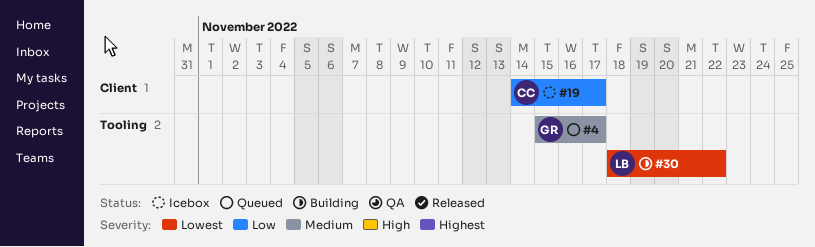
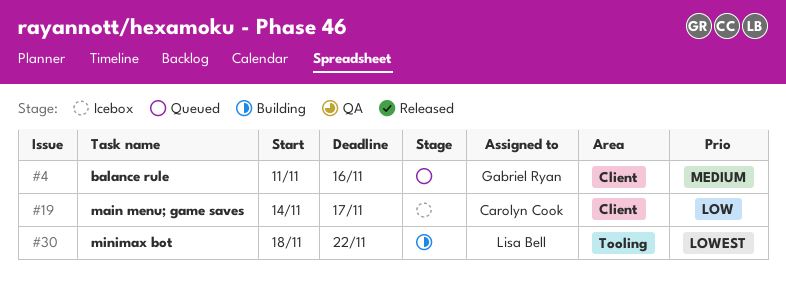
#4, label: Tooling -> Client
#4, start: Nov 15 -> Nov 11
#4, due: Nov 17 -> Nov 16

